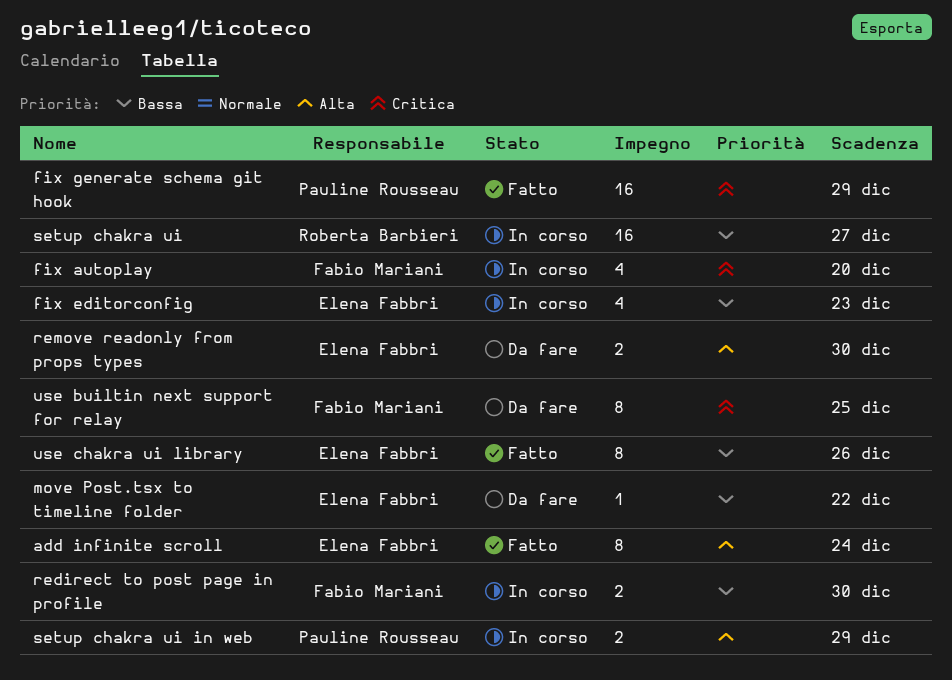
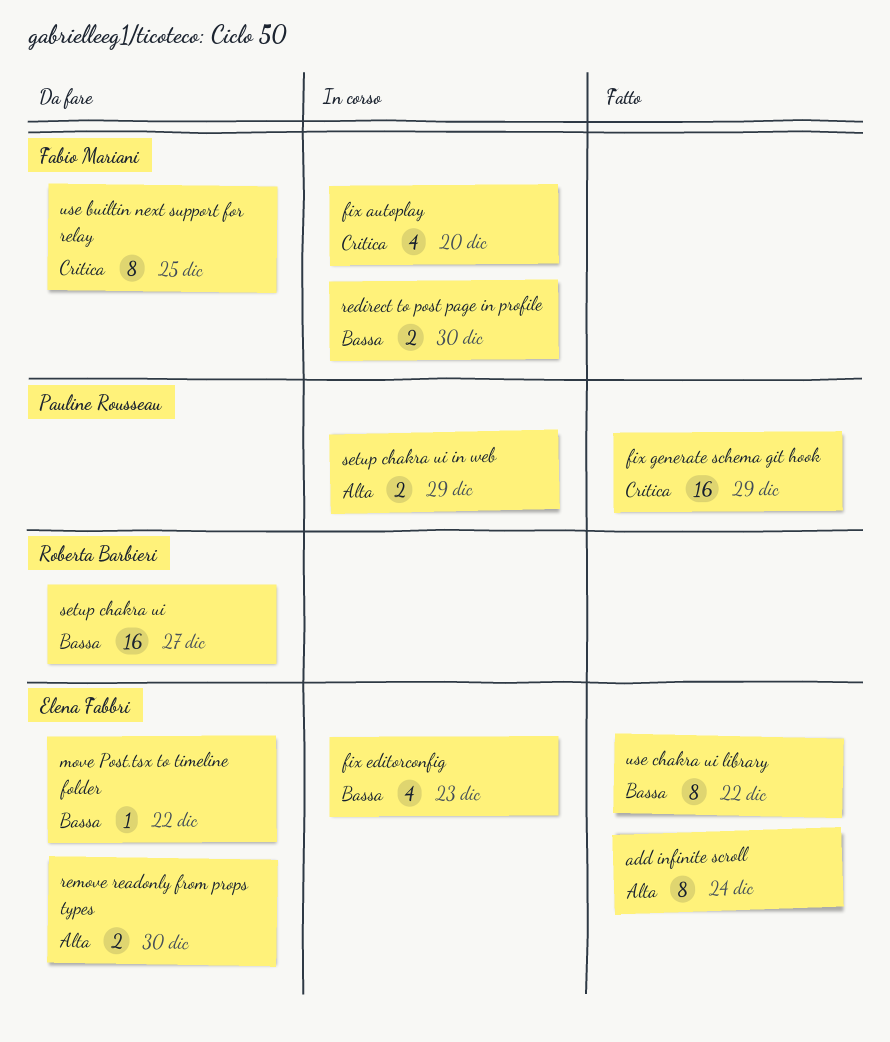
setup chakra ui, status: In corso -> Da fare
use chakra ui library, due: Dec 26 -> Dec 22

